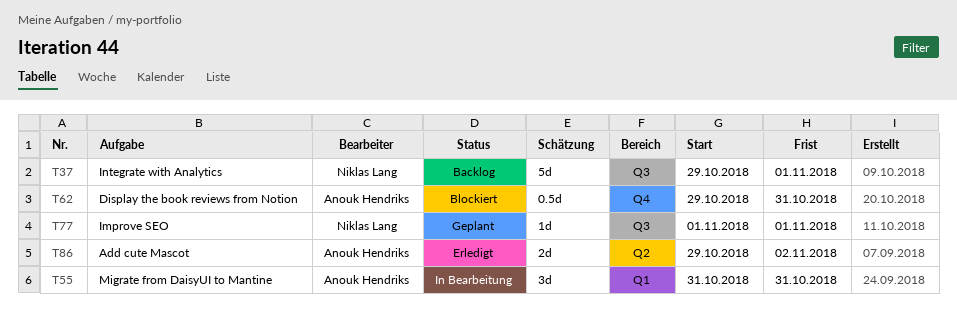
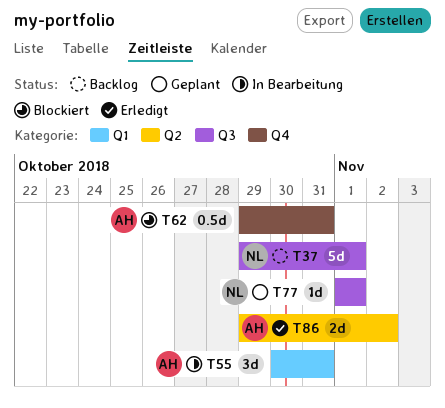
T55, start: Oct 31 -> Oct 30

